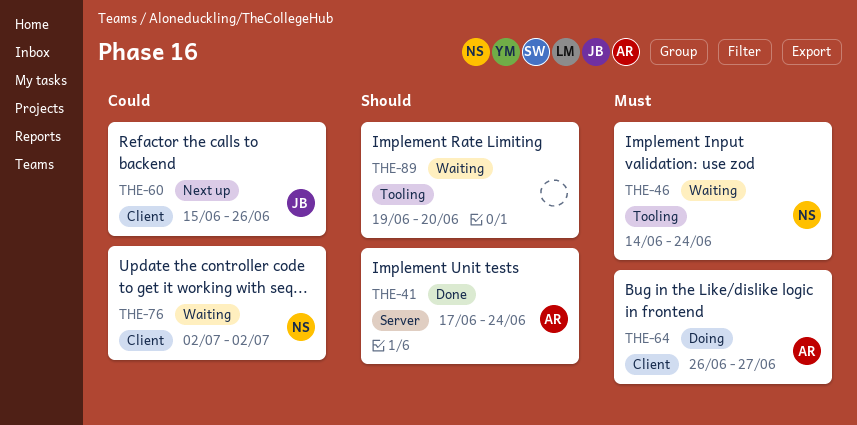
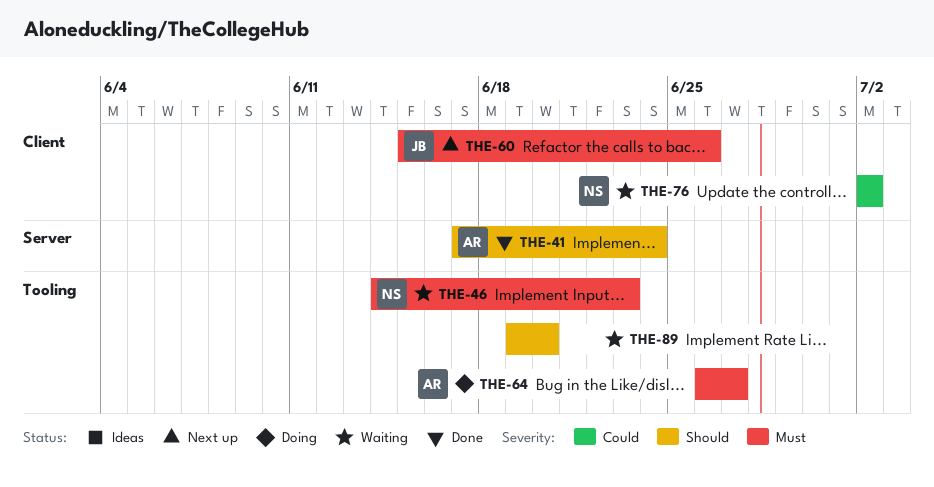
THE-46, due: Jun 24 -> Jun 23
THE-60, priority: Could -> Must
THE-64, label: Client -> Tooling

